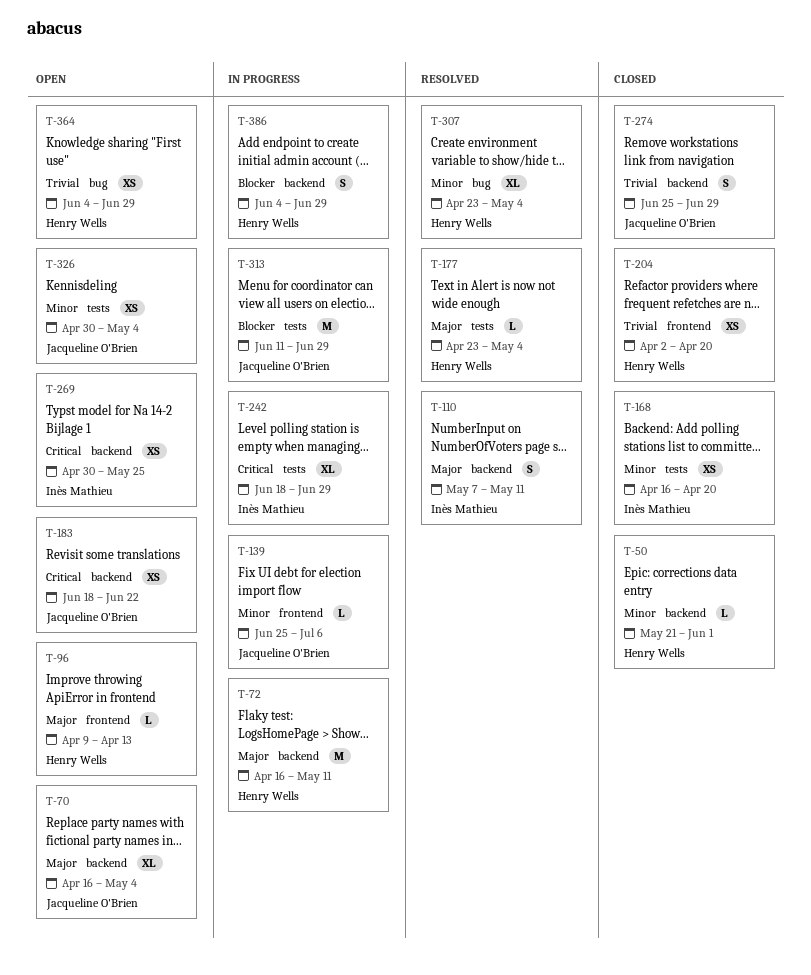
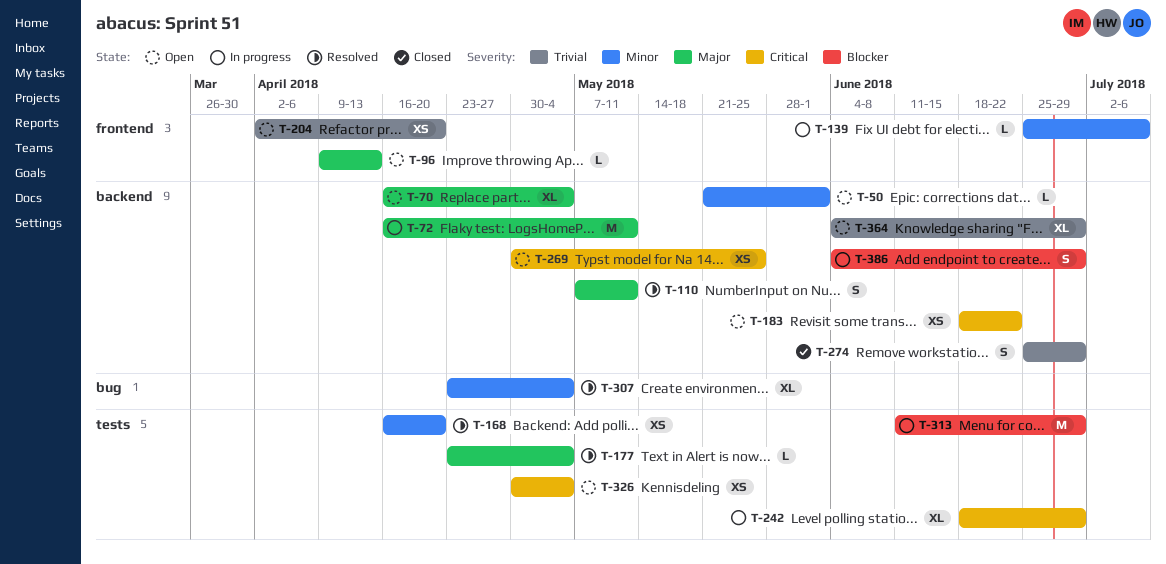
T-50, status: Closed -> Open
T-168, status: Closed -> Resolved
T-204, status: Closed -> Open
T-326, priority: Minor -> Critical
T-364, label: bug -> backend
T-364, estimate: XS -> XL

